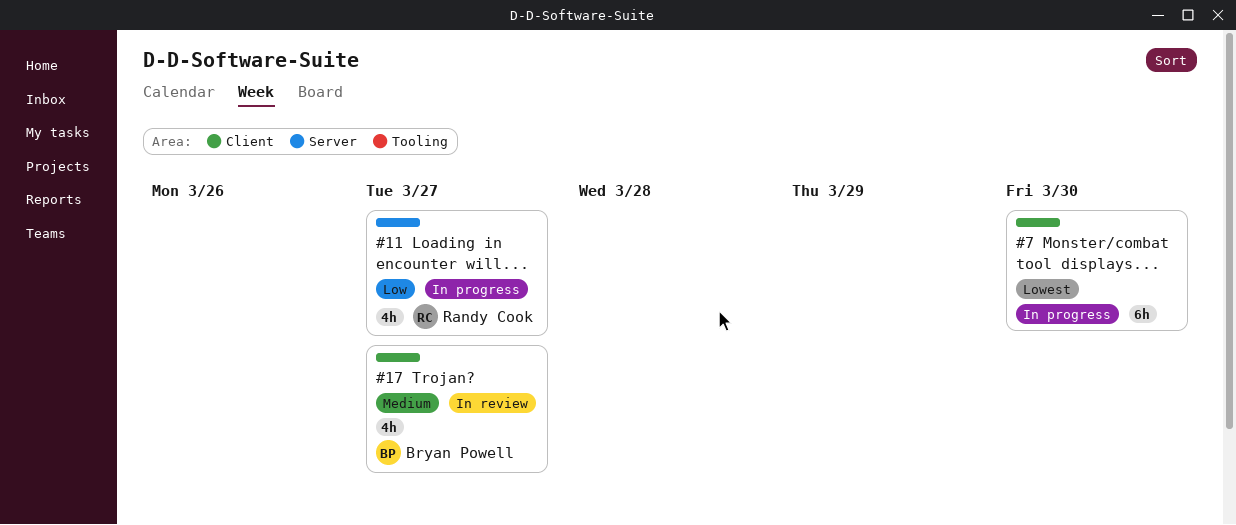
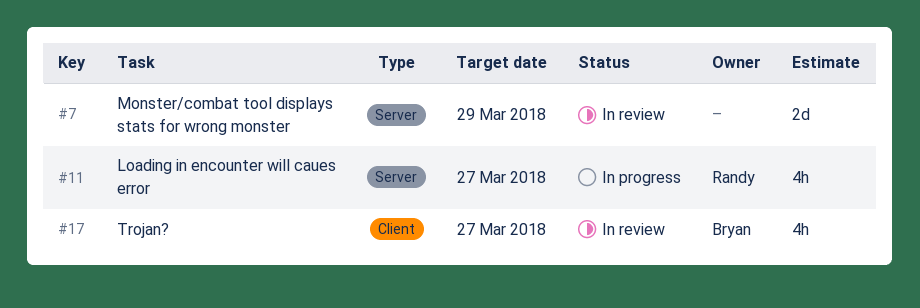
#7, status: In progress -> In review
#7, label: Client -> Server
#7, estimate: 6h -> 2d
#7, due: Mar 30 -> Mar 29

